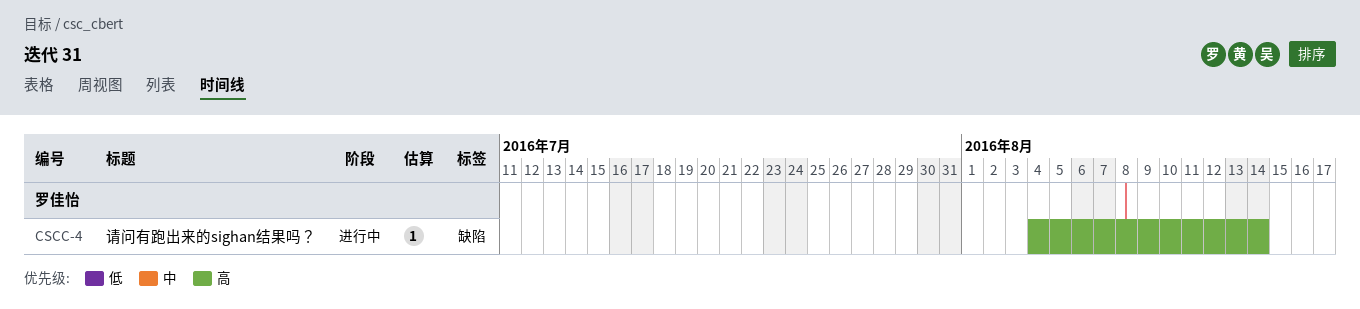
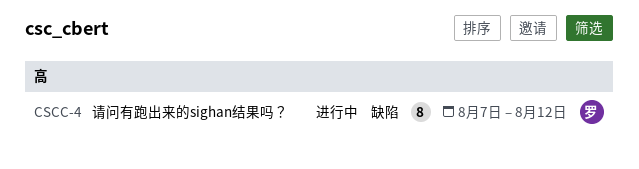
CSCC-4, estimate: 1 -> 8
CSCC-4, start: Aug 4 -> Aug 7
CSCC-4, due: Aug 14 -> Aug 12

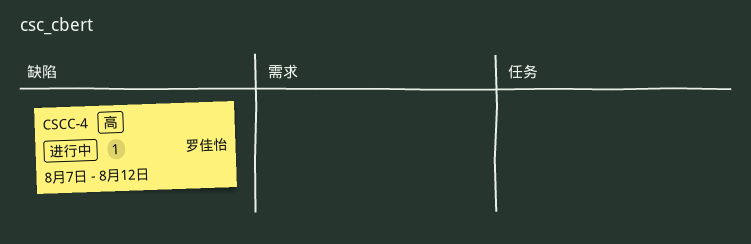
CSCC-4, estimate: 8 -> 1

